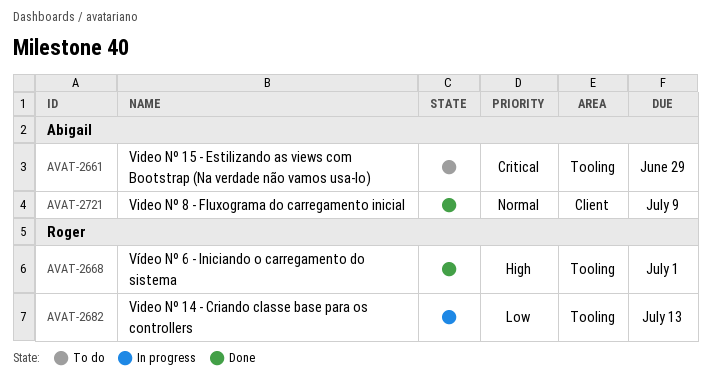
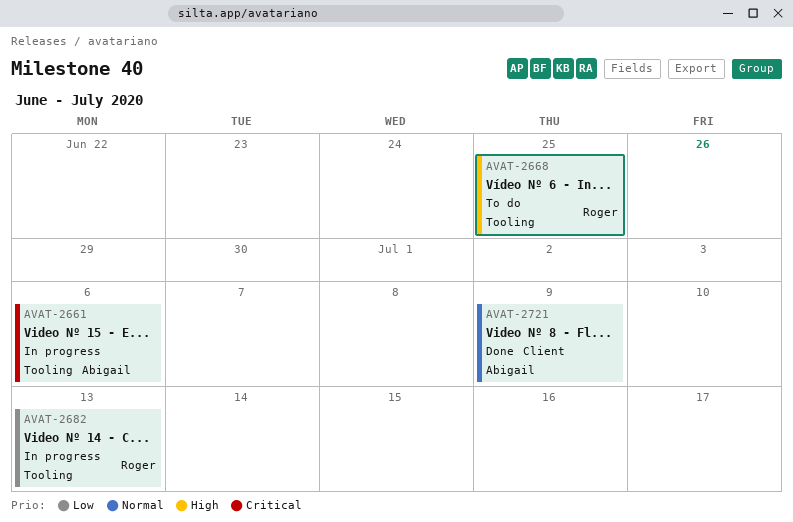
AVAT-2661, status: To do -> In progress
AVAT-2661, due: Jun 29 -> Jul 6
AVAT-2668, status: Done -> To do
AVAT-2668, due: Jul 1 -> Jun 25

